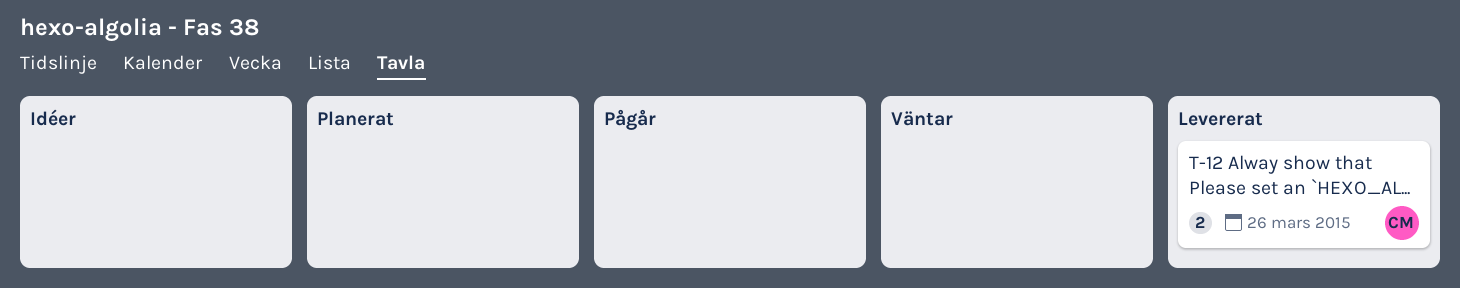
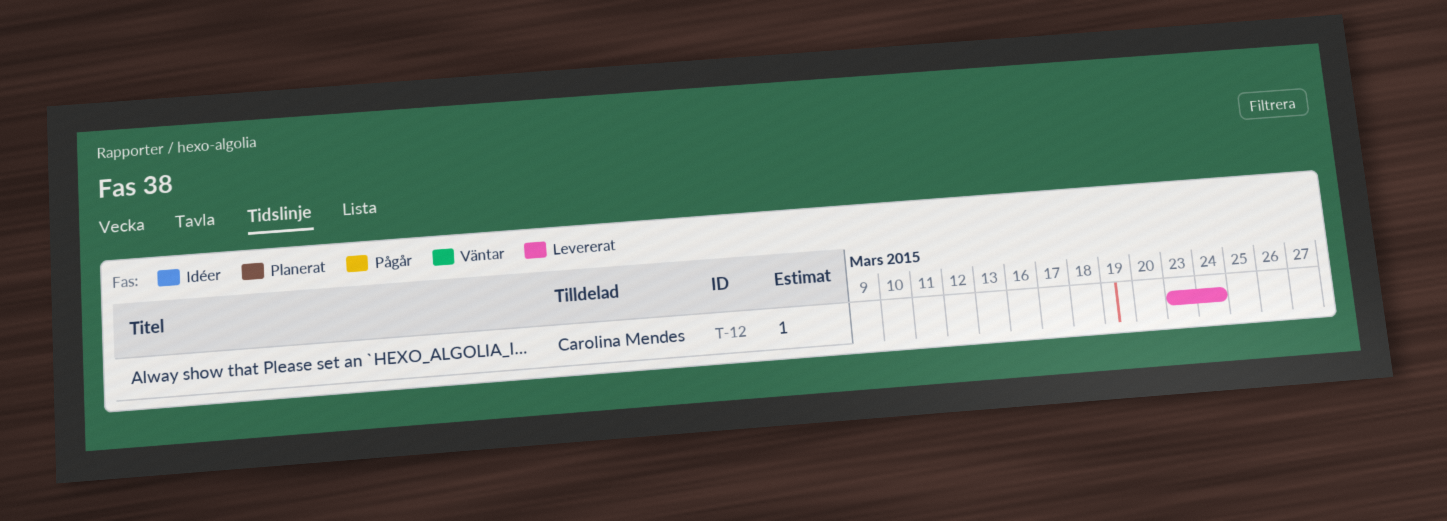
T-12, estimate: 2 -> 1
T-12, due: Mar 26 -> Mar 24

